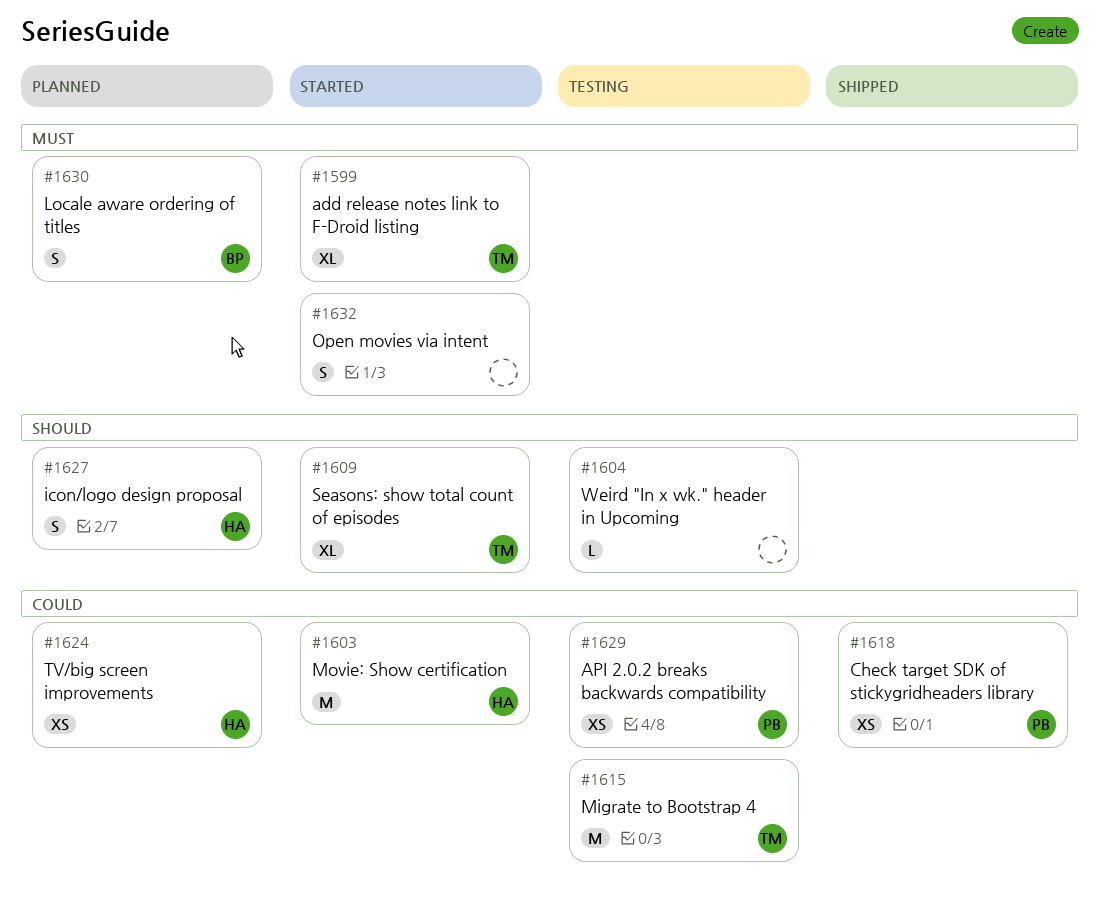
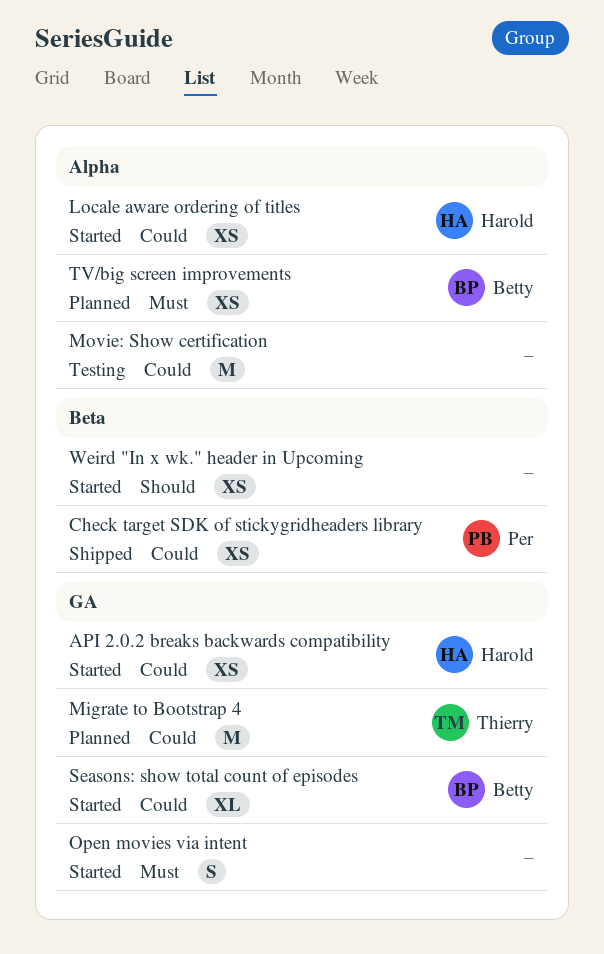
add release notes link to F-Droid listing: present -> none
API 2.0.2 breaks backwards compatibility, status: Testing -> Started
API 2.0.2 breaks backwards compatibility, owner: Per -> Harold
icon/logo design proposal: present -> none
Locale aware ordering of titles, status: Planned -> Started
Locale aware ordering of titles, owner: Betty -> Harold
Locale aware ordering of titles, priority: Must -> Could
Locale aware ordering of titles, estimate: S -> XS
Migrate to Bootstrap 4, status: Testing -> Planned
Movie: Show certification, status: Started -> Testing
Movie: Show certification, owner: Harold -> none
Seasons: show total count of episodes, owner: Thierry -> Betty
Seasons: show total count of episodes, priority: Should -> Could
TV/big screen improvements, owner: Harold -> Betty
TV/big screen improvements, priority: Could -> Must
Weird "In x wk." header in Upcoming, status: Testing -> Started
Weird "In x wk." header in Upcoming, estimate: L -> XS

